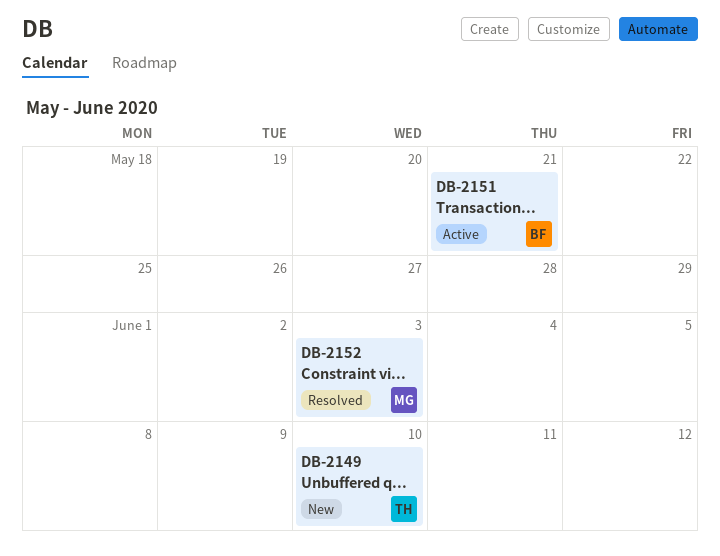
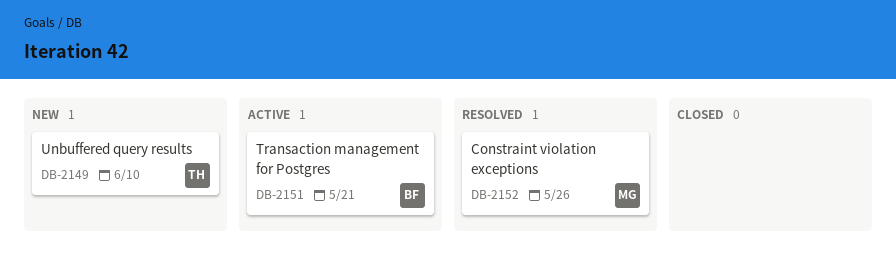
DB-2152, due: Jun 3 -> May 26

